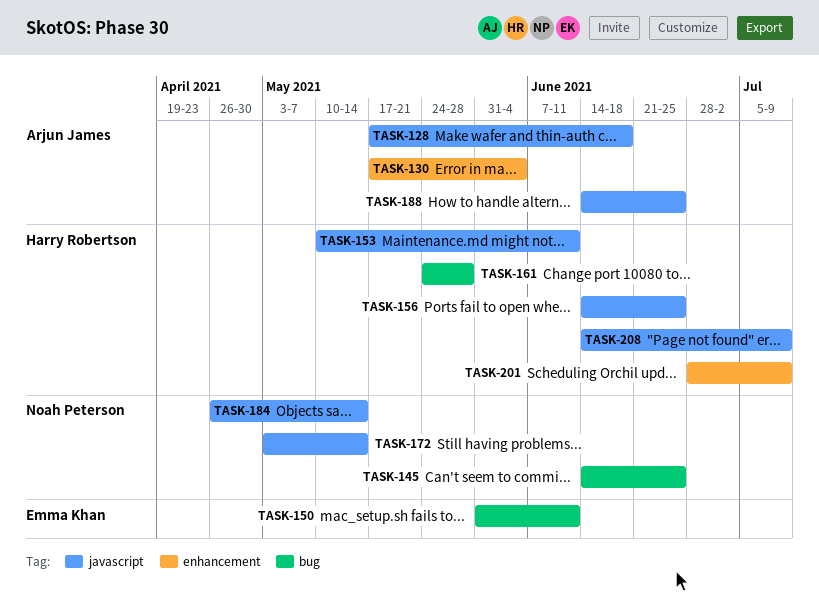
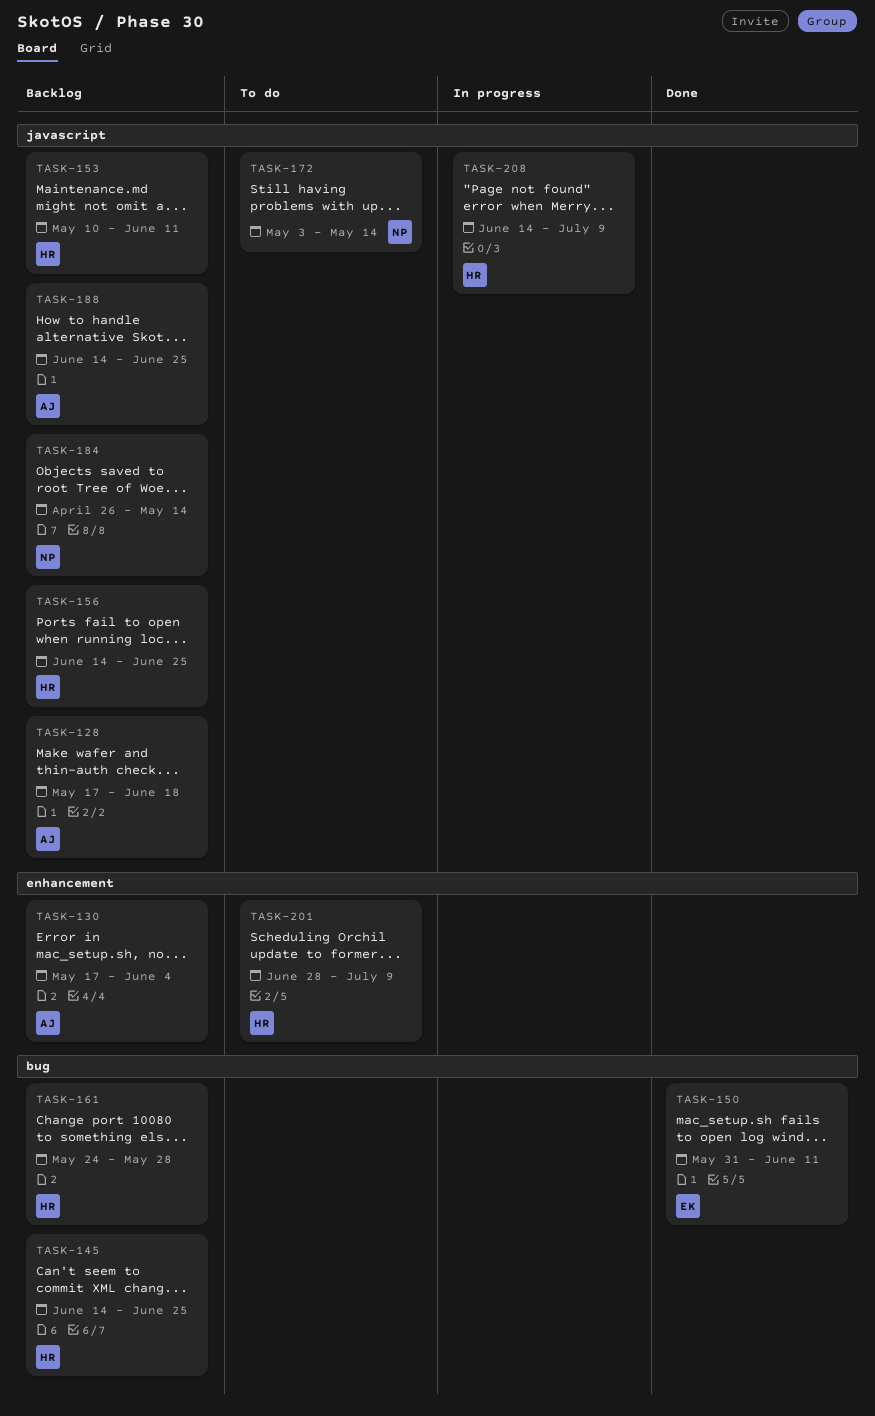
TASK-145, owner: Noah Peterson -> Harry Robertson

